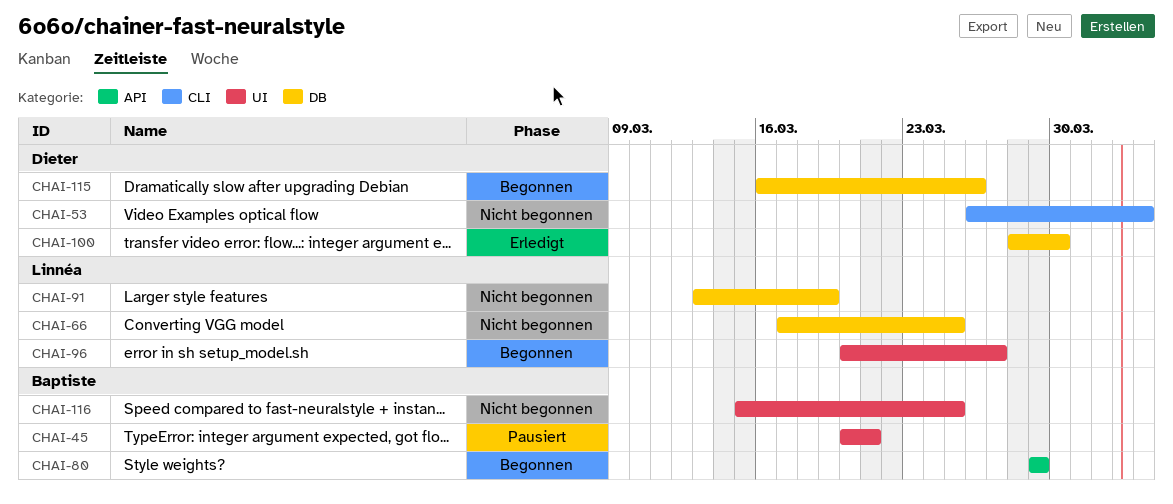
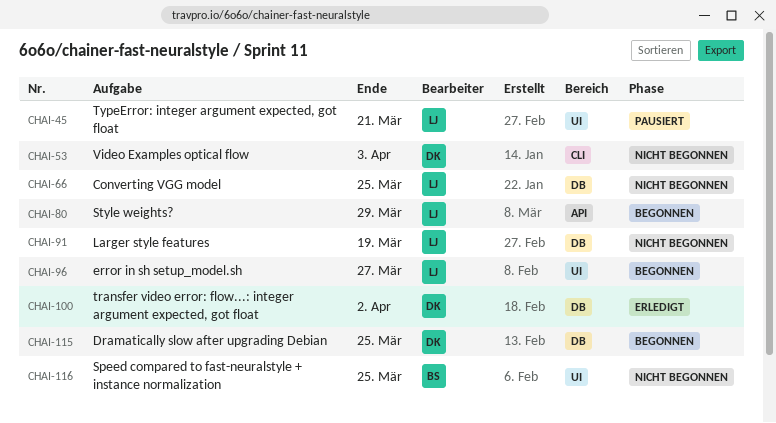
CHAI-45, owner: Baptiste -> Linnéa
CHAI-80, owner: Baptiste -> Linnéa
CHAI-100, due: Mar 30 -> Apr 2
CHAI-115, due: Mar 26 -> Mar 25

